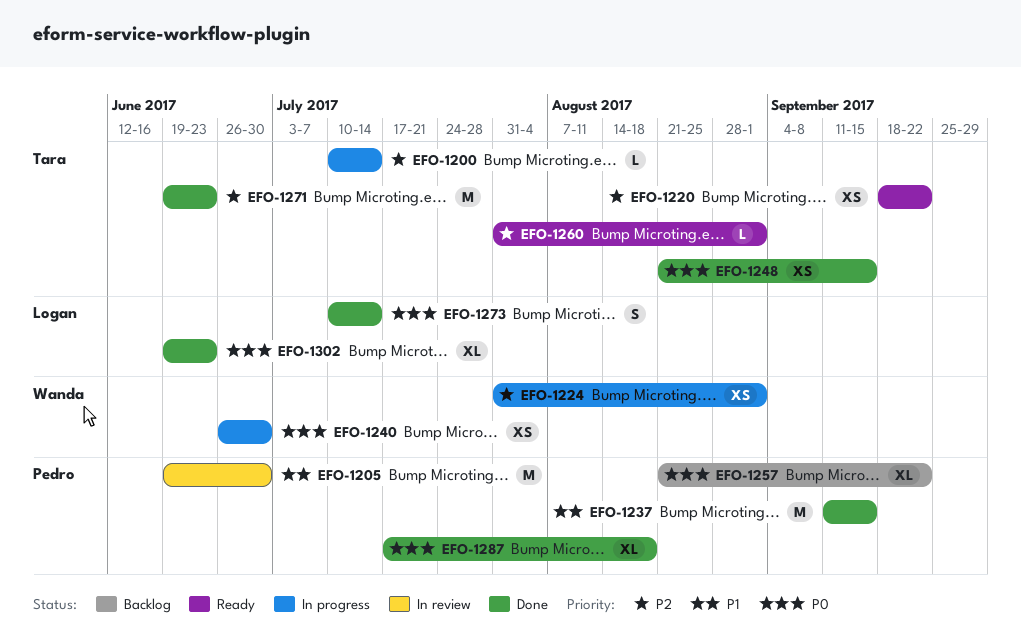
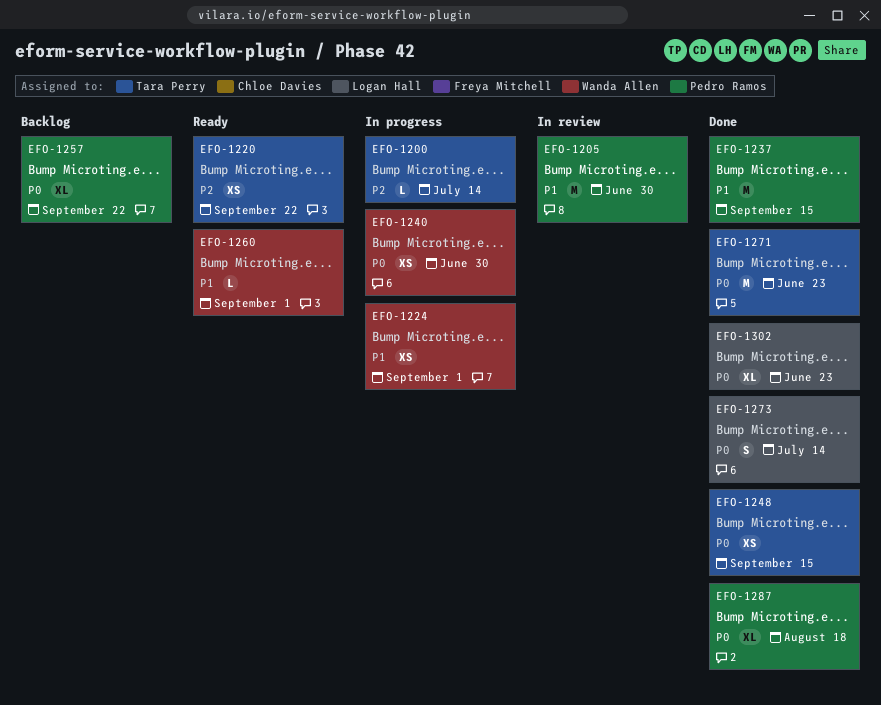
EFO-1224, priority: P2 -> P1
EFO-1260, owner: Tara Perry -> Wanda Allen
EFO-1260, priority: P2 -> P1
EFO-1271, priority: P2 -> P0

